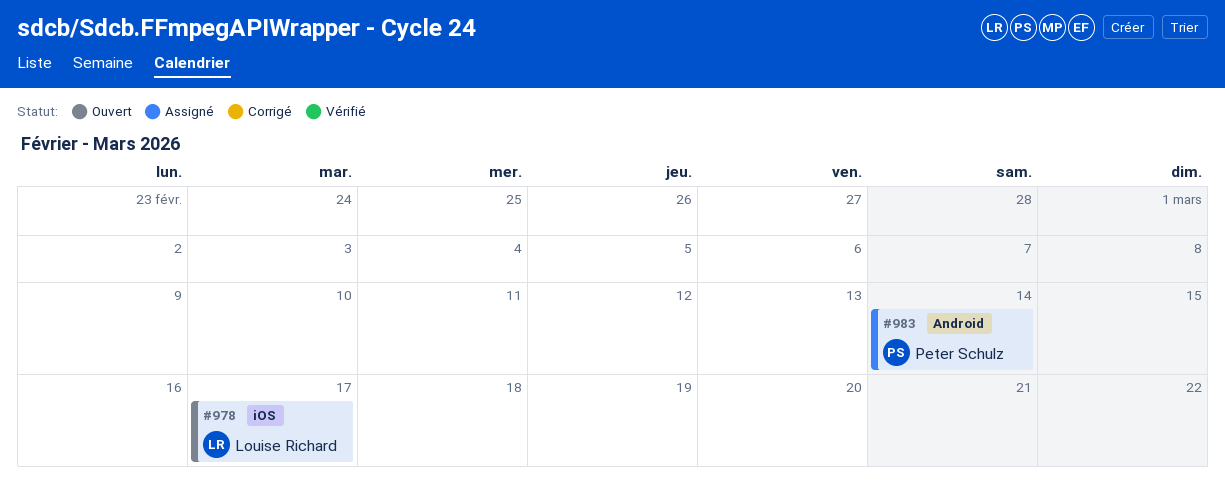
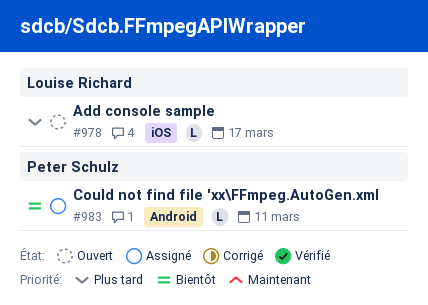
#983, due: Mar 14 -> Mar 11

